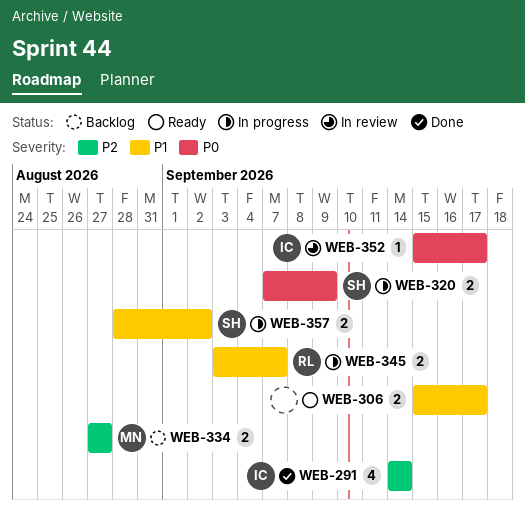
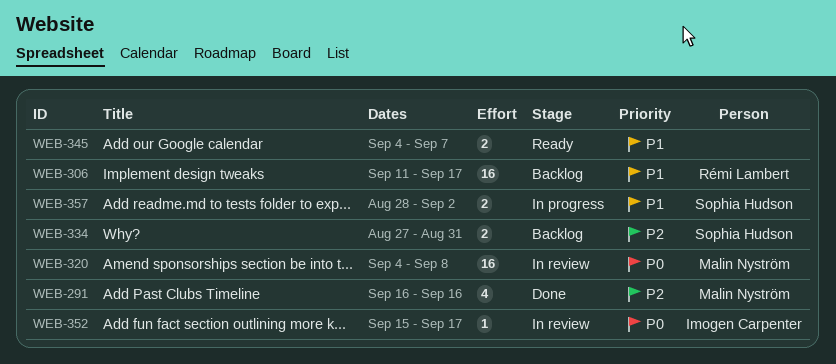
WEB-291, owner: Imogen Carpenter -> Malin Nyström
WEB-291, start: Sep 14 -> Sep 16
WEB-291, due: Sep 14 -> Sep 16
WEB-306, status: Ready -> Backlog
WEB-306, owner: none -> Rémi Lambert
WEB-306, estimate: 2 -> 16
WEB-306, start: Sep 15 -> Sep 11
WEB-320, status: In progress -> In review
WEB-320, owner: Sophia Hudson -> Malin Nyström
WEB-320, estimate: 2 -> 16
WEB-320, start: Sep 7 -> Sep 4
WEB-320, due: Sep 9 -> Sep 8
WEB-334, owner: Malin Nyström -> Sophia Hudson
WEB-334, due: Aug 27 -> Aug 31
WEB-345, status: In progress -> Ready
WEB-345, owner: Rémi Lambert -> none
WEB-345, start: Sep 3 -> Sep 4

